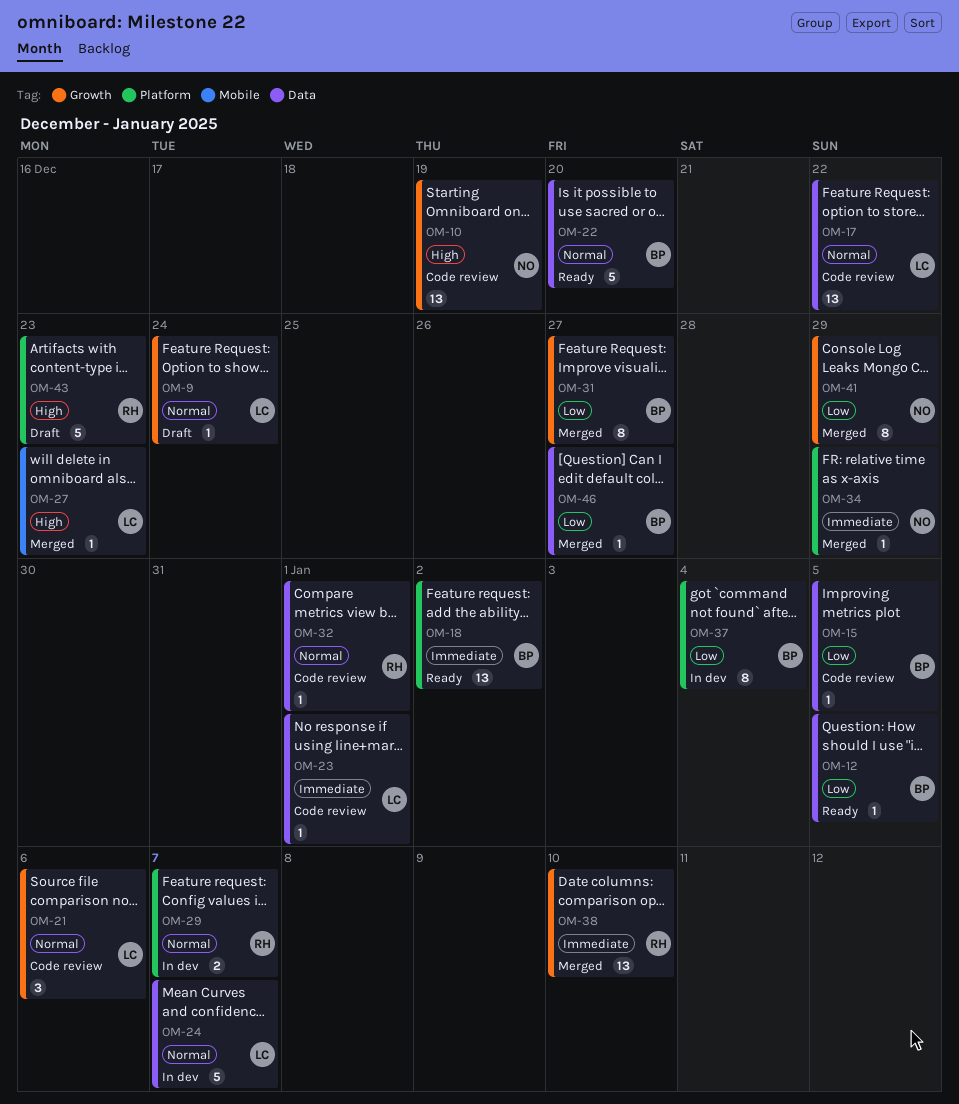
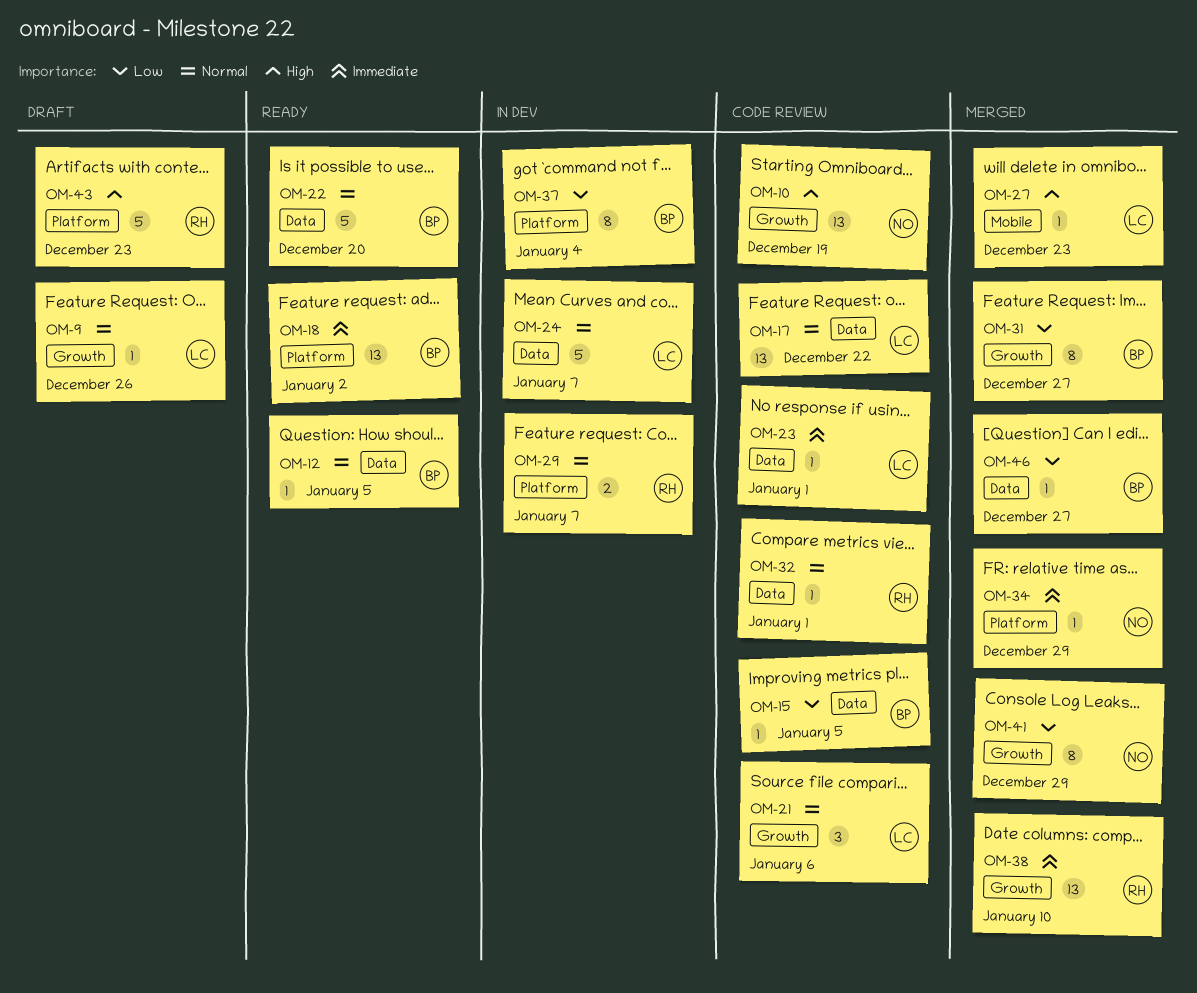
OM-9, due: Dec 24 -> Dec 26
OM-12, priority: Low -> Normal

